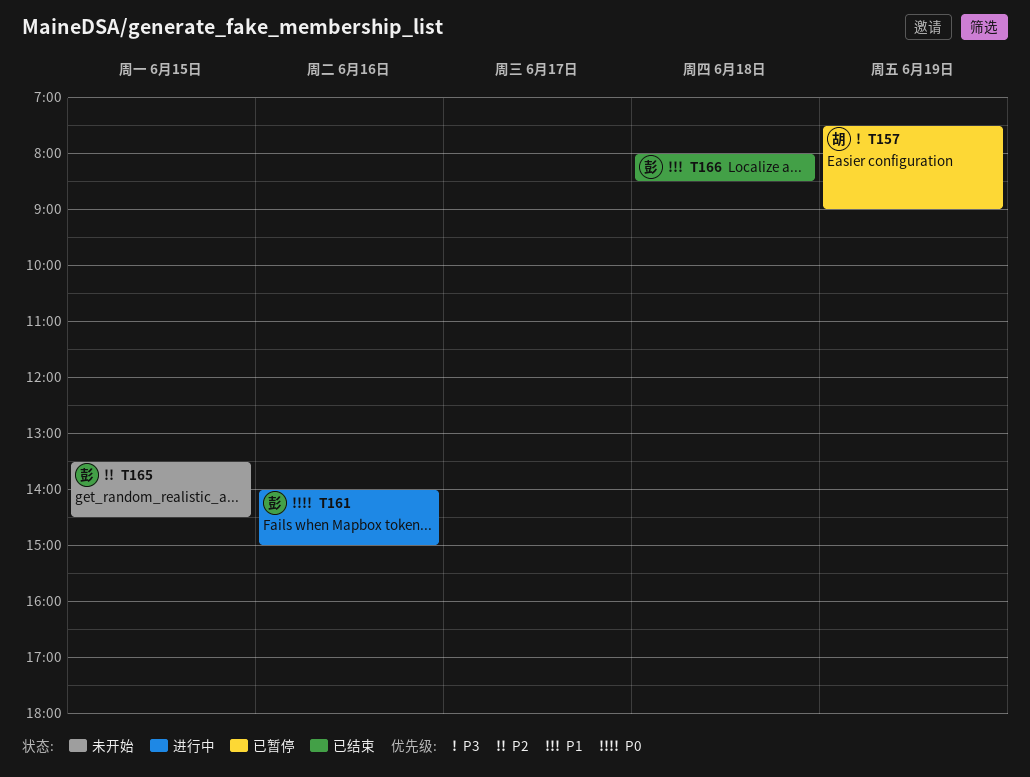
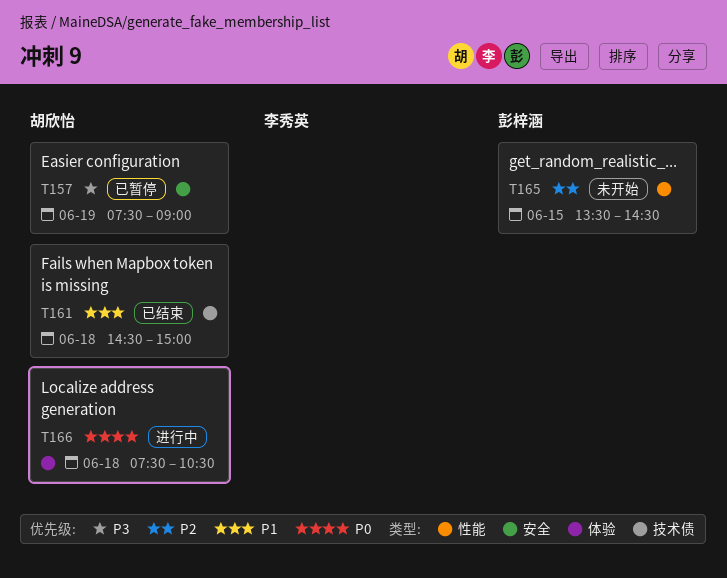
T161, status: 进行中 -> 已结束
T161, owner: 彭梓涵 -> 胡欣怡
T161, priority: P0 -> P1
T161, day: Jun 16 -> Jun 18
T161, begins: 14:00 -> 14:30
T166, status: 已结束 -> 进行中
T166, owner: 彭梓涵 -> 胡欣怡
T166, priority: P1 -> P0
T166, begins: 08:00 -> 07:30
T166, ends: 08:30 -> 10:30

